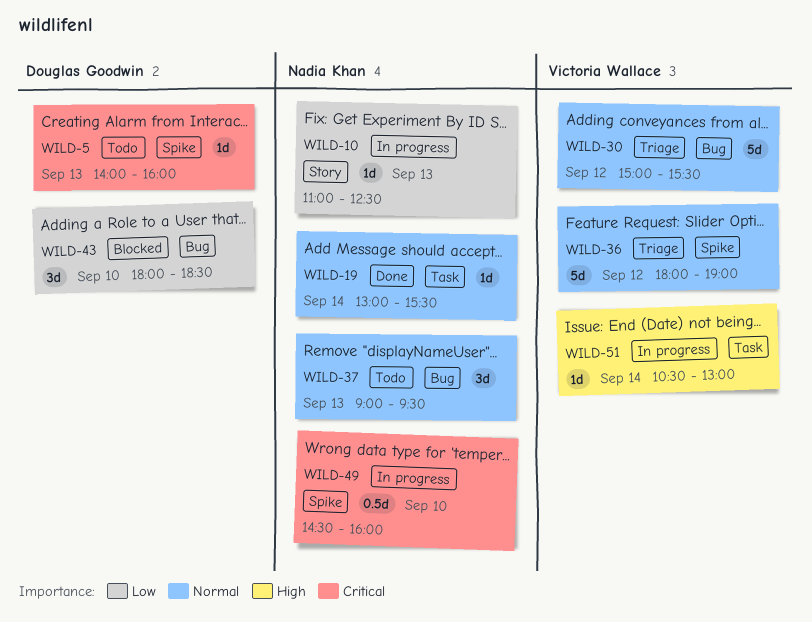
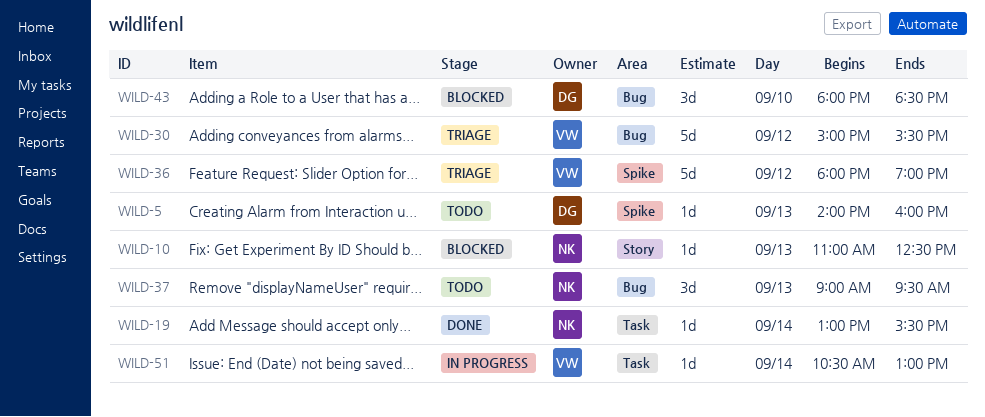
WILD-10, status: In progress -> Blocked
WILD-49: present -> none

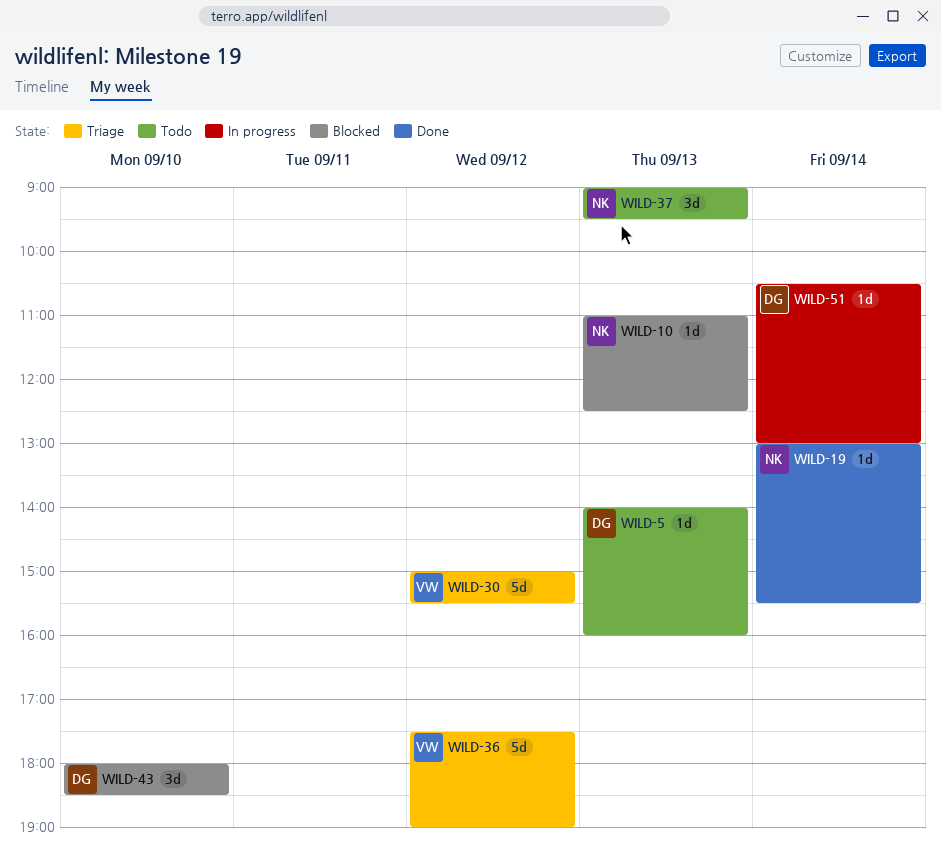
WILD-36, begins: 18:00 -> 17:30
WILD-51, owner: VW -> DG

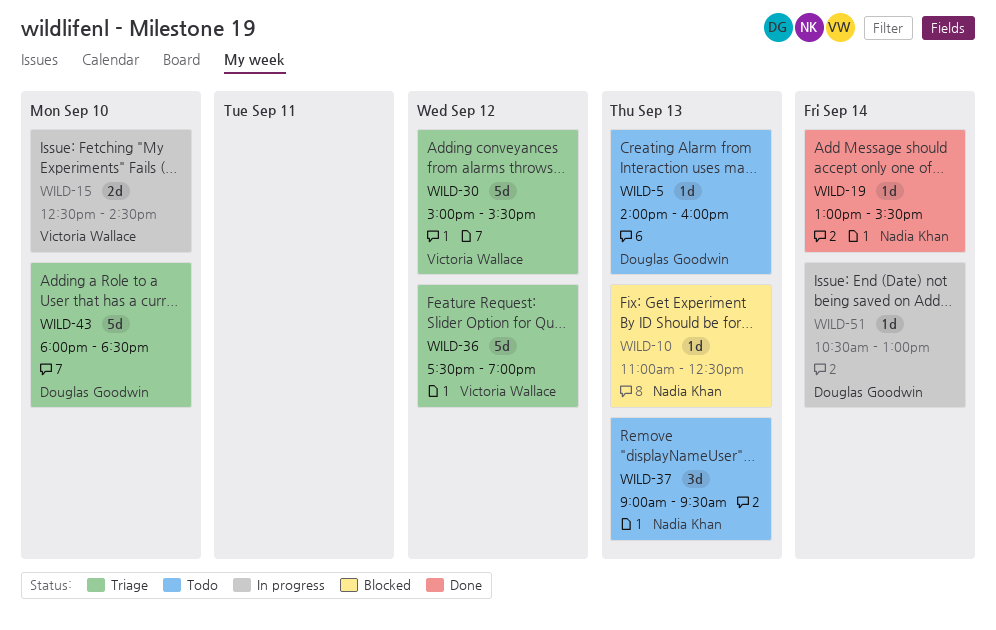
WILD-15: none -> present
WILD-43, status: Blocked -> Triage
WILD-43, estimate: 3d -> 5d

